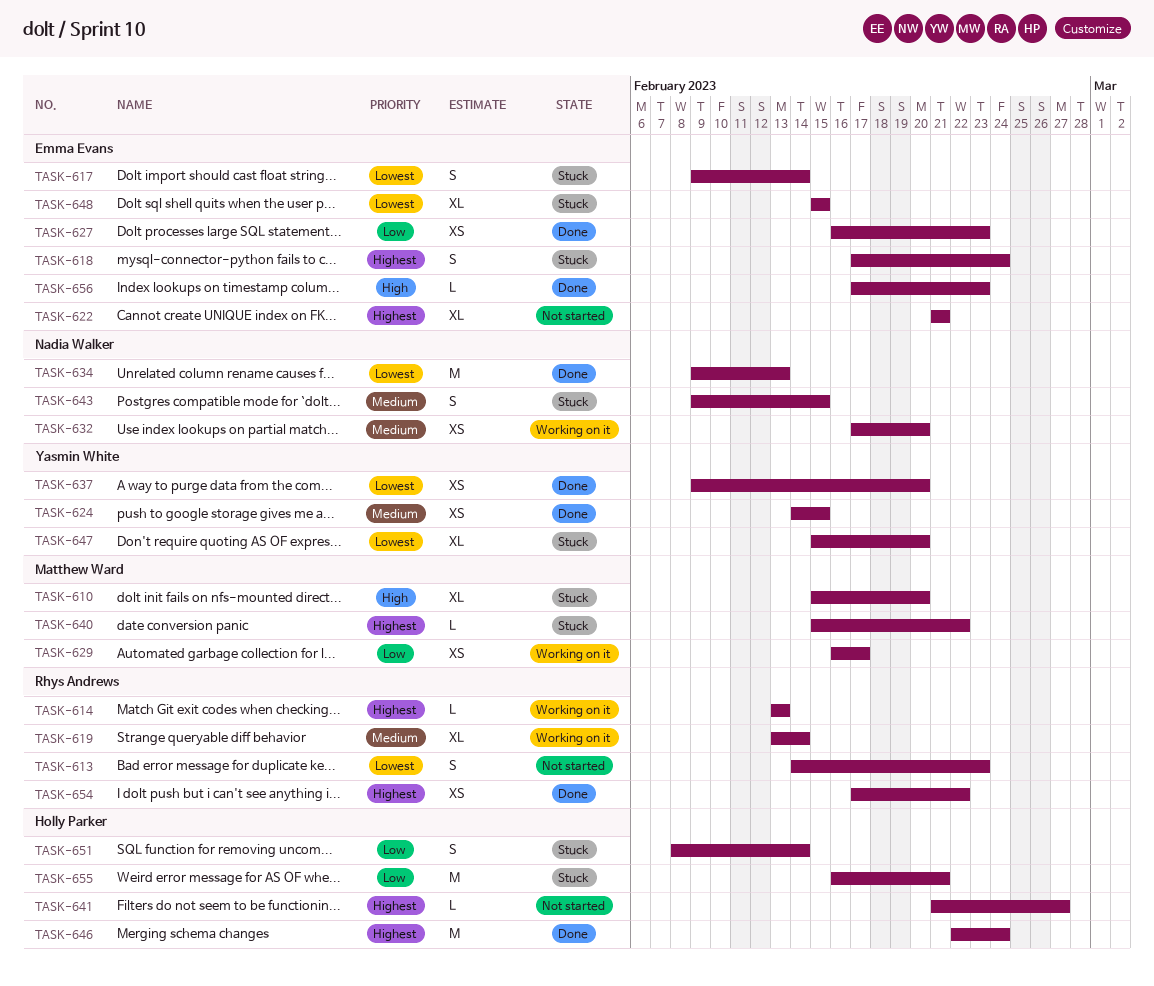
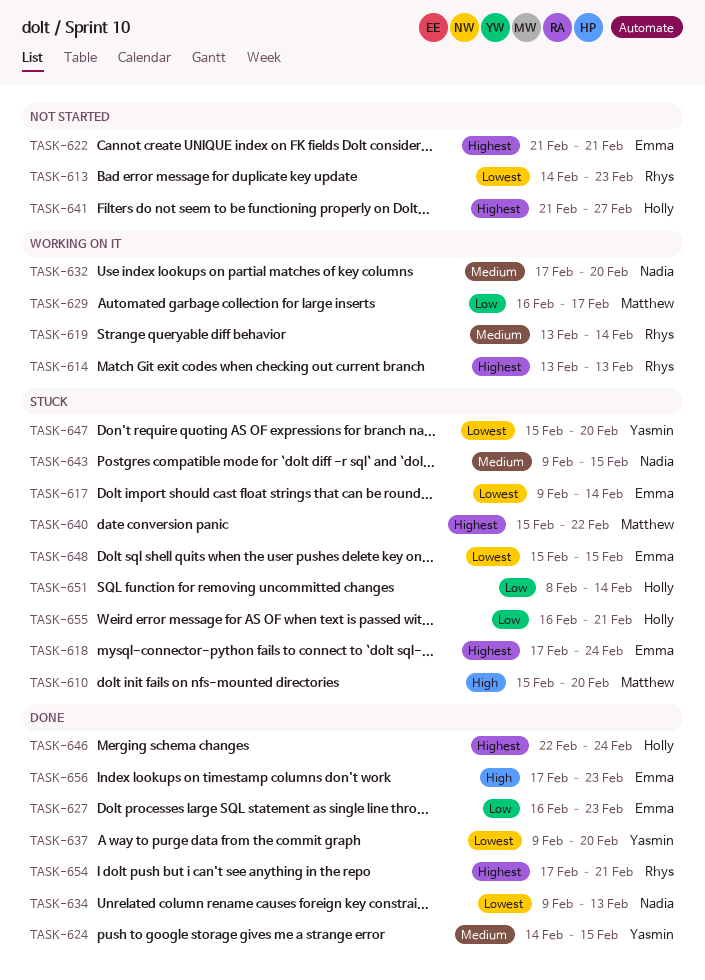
TASK-654, due: Feb 22 -> Feb 21

